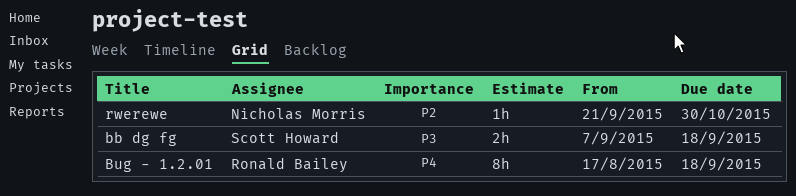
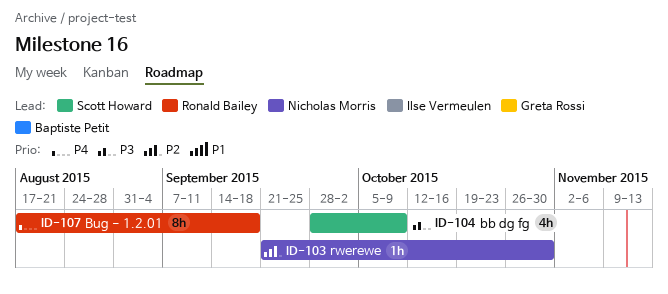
bb dg fg, estimate: 2h -> 4h
bb dg fg, start: Sep 7 -> Sep 28
bb dg fg, due: Sep 18 -> Oct 9

